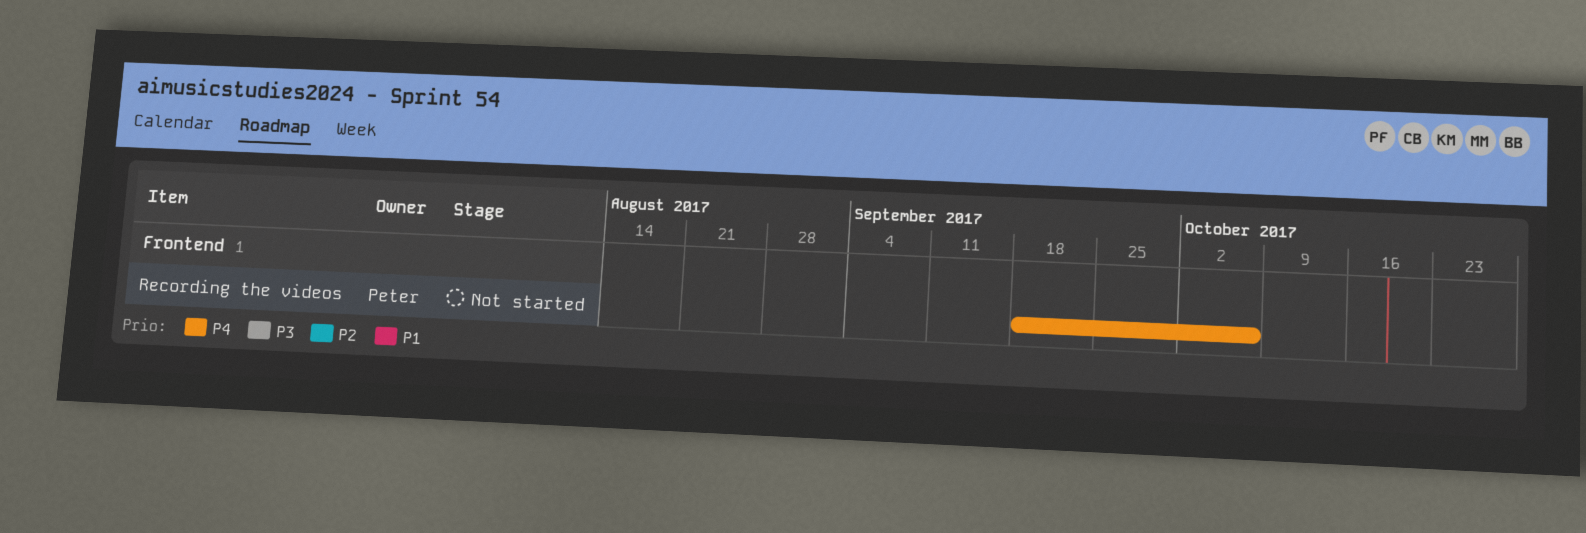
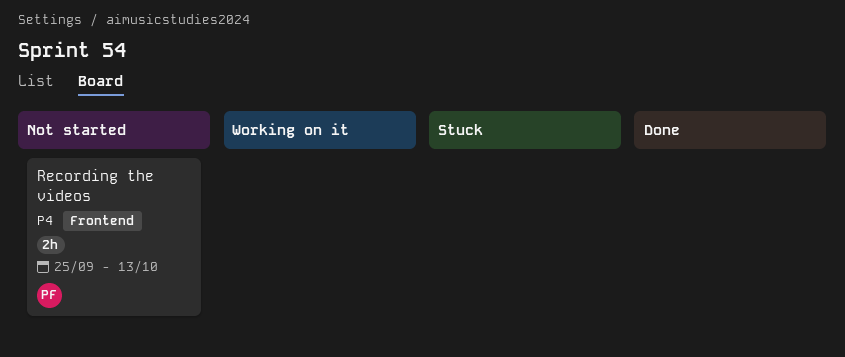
Recording the videos, start: Sep 18 -> Sep 25
Recording the videos, due: Oct 6 -> Oct 13

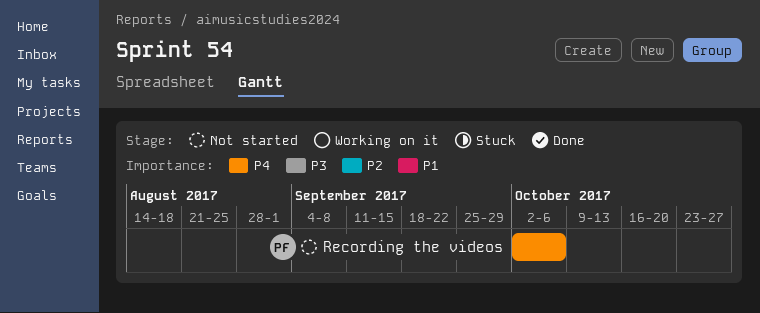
Recording the videos, start: Sep 25 -> Oct 2
Recording the videos, due: Oct 13 -> Oct 6

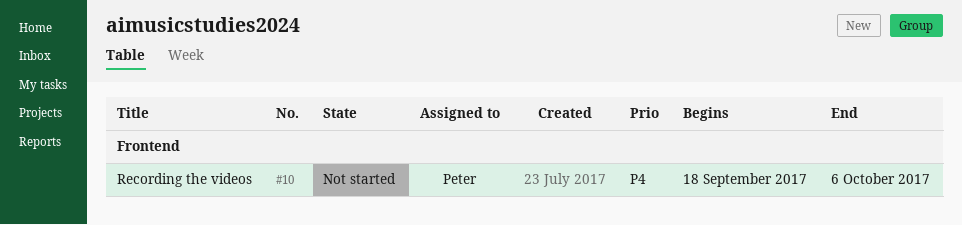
Recording the videos, start: Oct 2 -> Sep 18

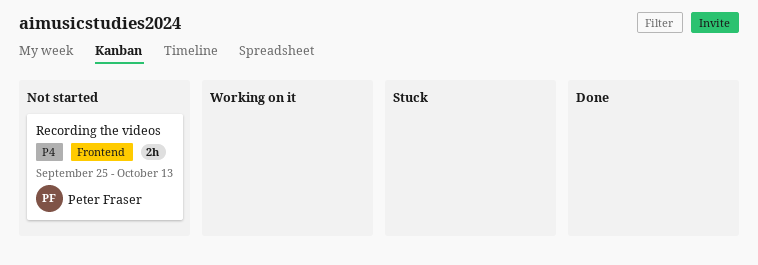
Recording the videos, start: Sep 18 -> Sep 25
Recording the videos, due: Oct 6 -> Oct 13

